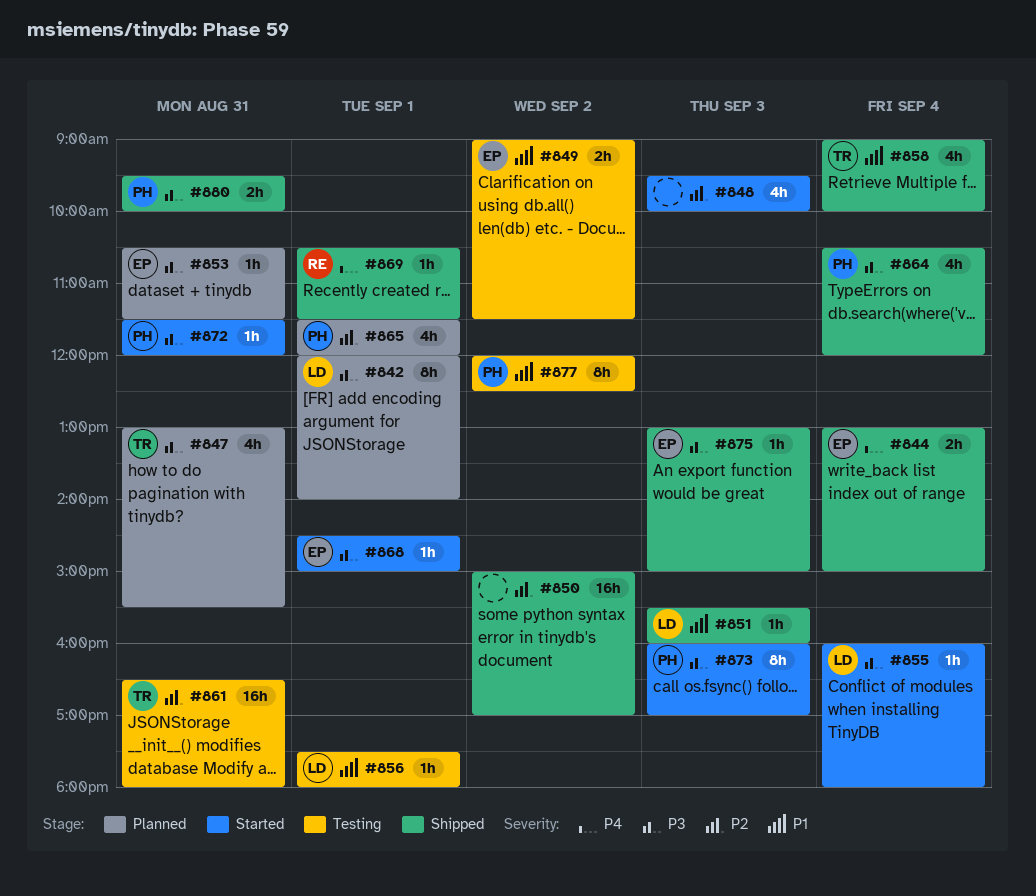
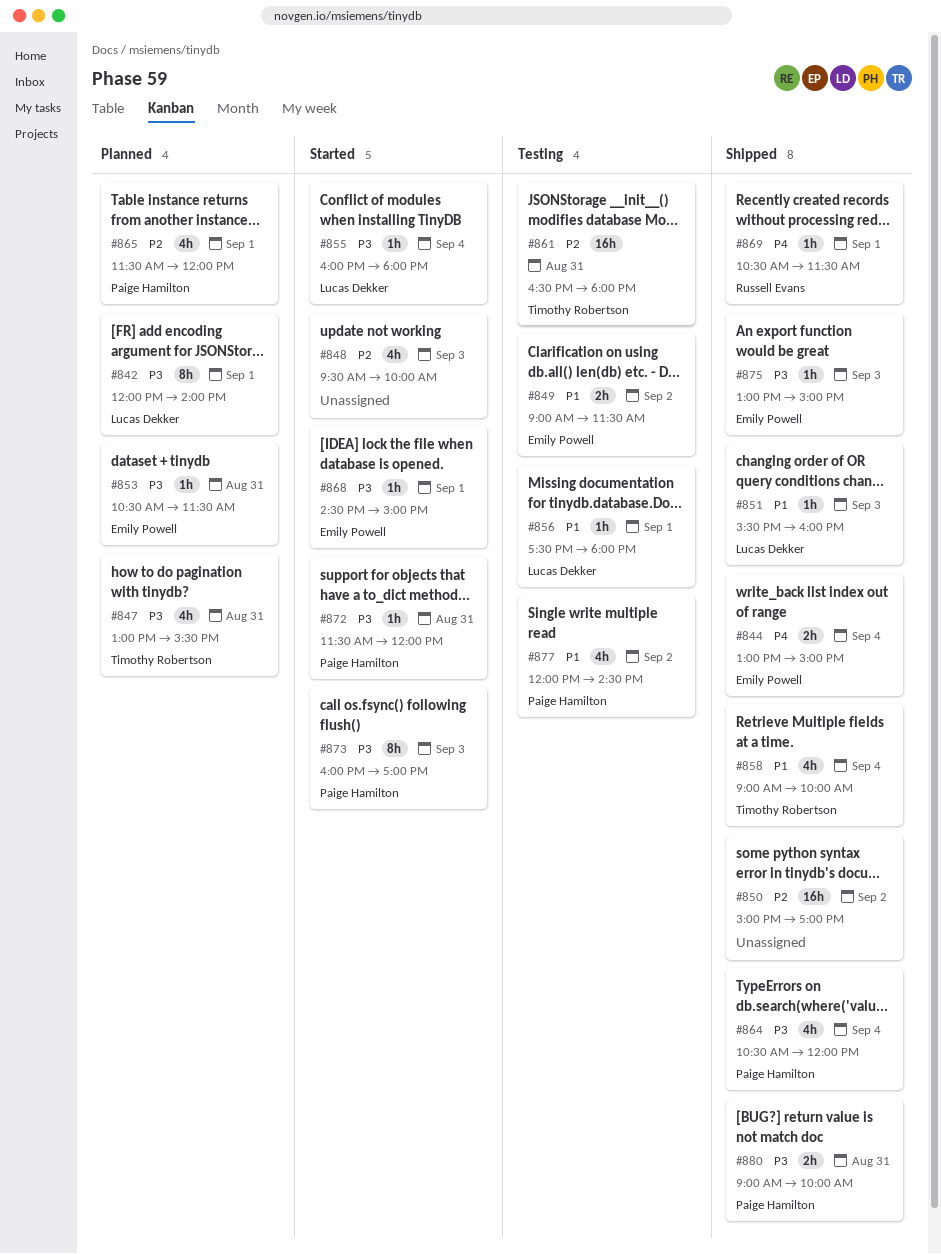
#877, estimate: 8h -> 4h
#877, ends: 12:30 -> 14:30
#880, begins: 09:30 -> 09:00

